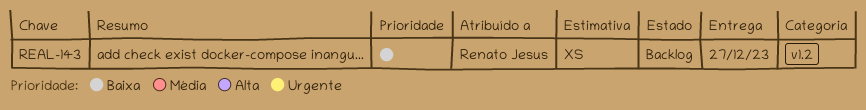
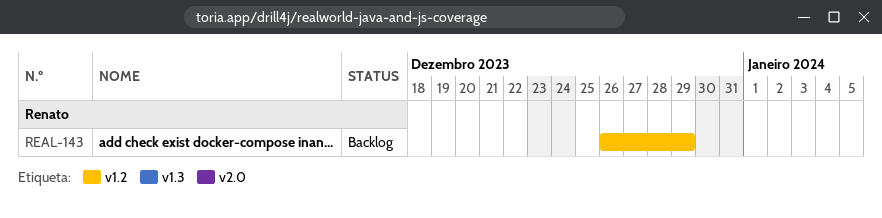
REAL-143, due: Dec 27 -> Dec 29

